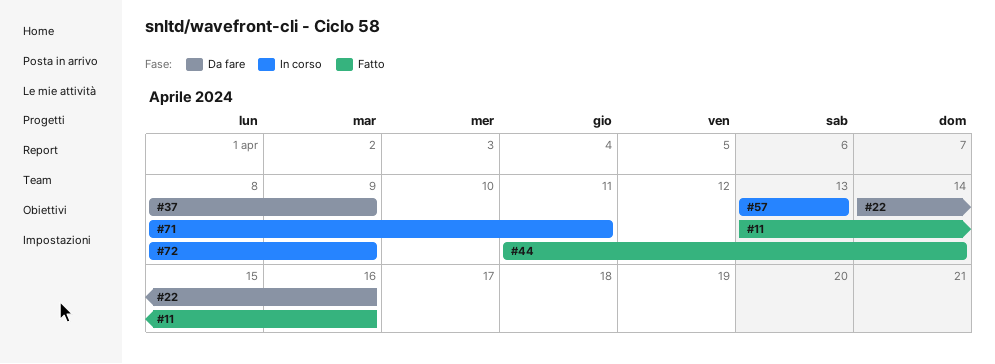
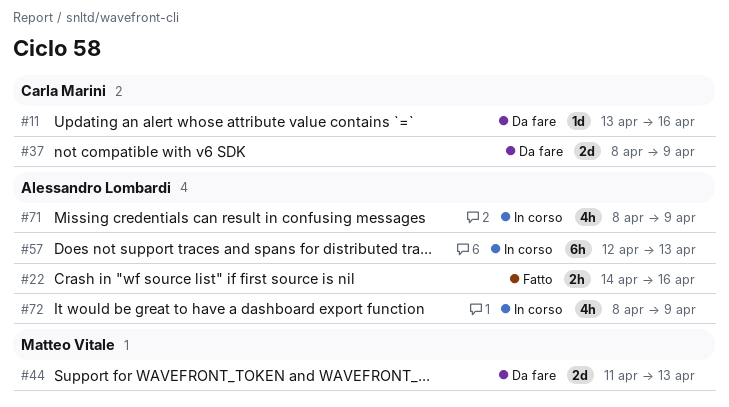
#11, status: Fatto -> Da fare
#22, status: Da fare -> Fatto
#44, status: Fatto -> Da fare
#44, due: Apr 14 -> Apr 13
#57, start: Apr 13 -> Apr 12
#71, due: Apr 11 -> Apr 9

